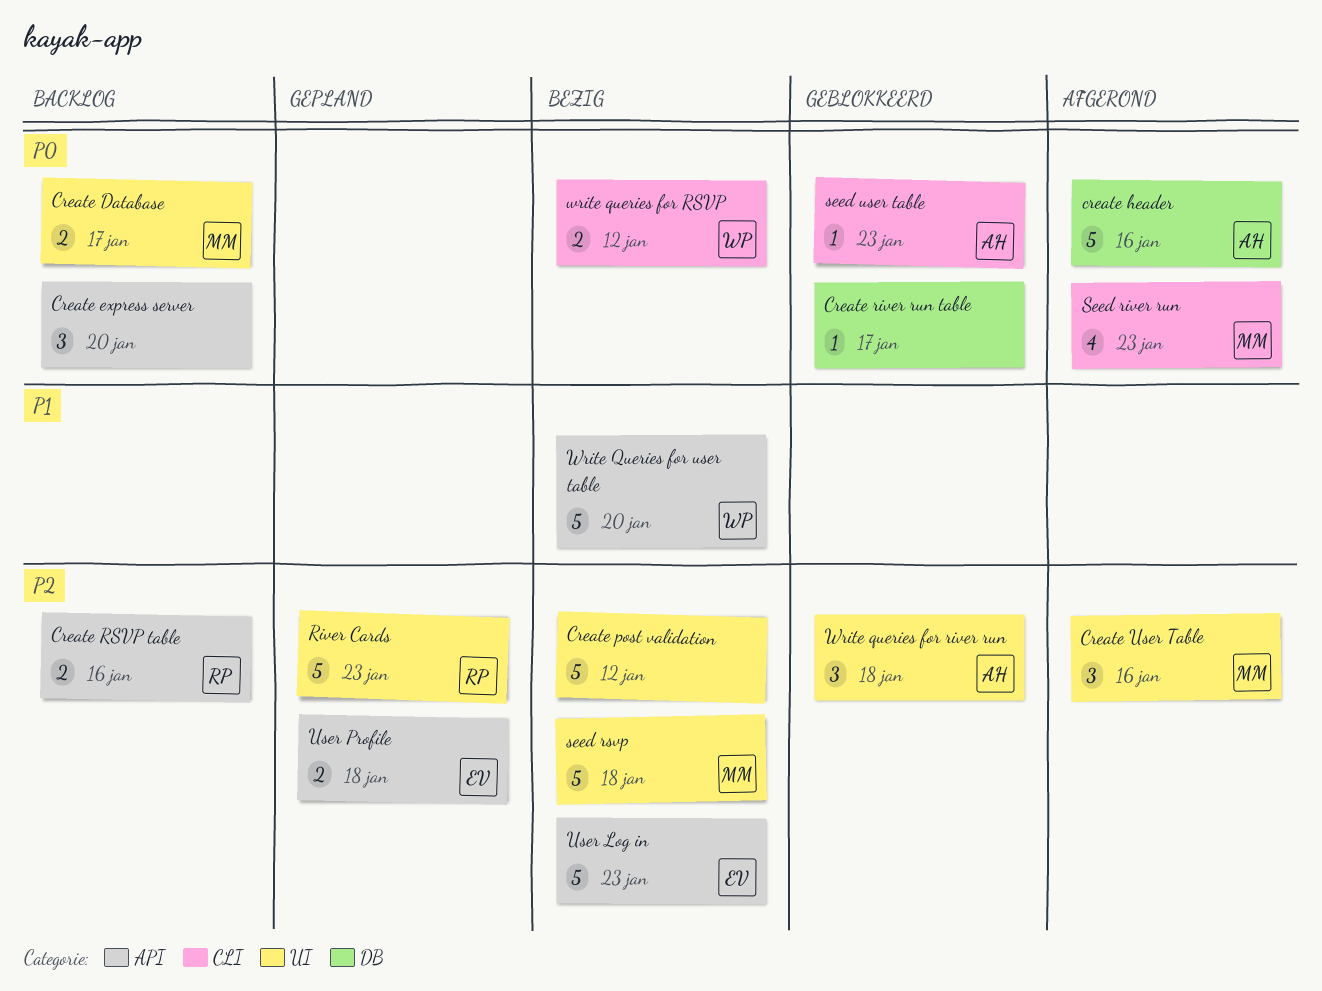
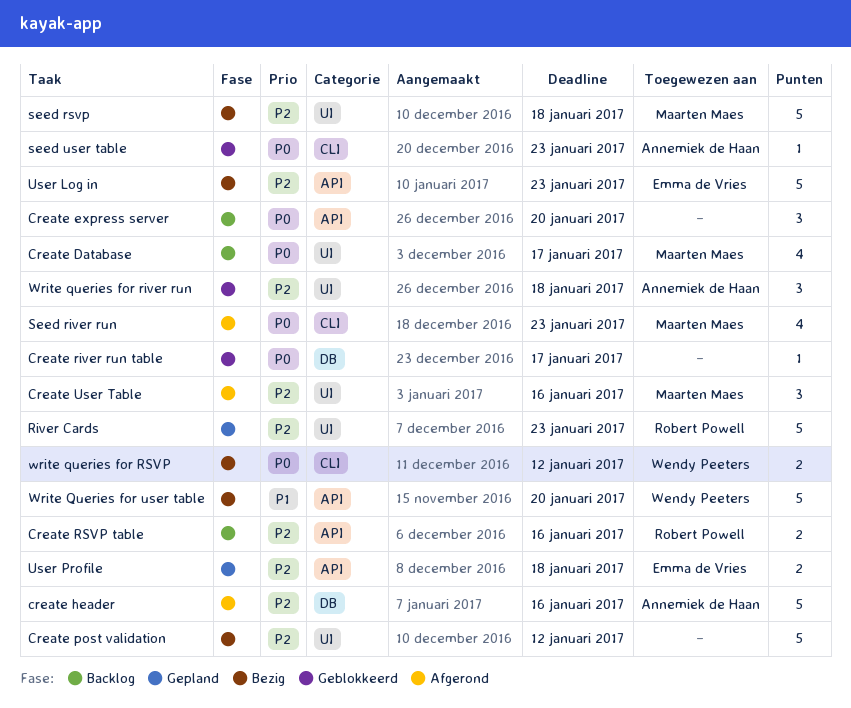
Create Database, estimate: 2 -> 4
create header, priority: P0 -> P2

